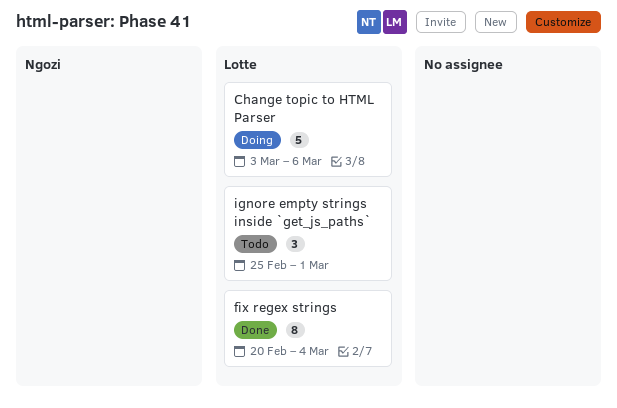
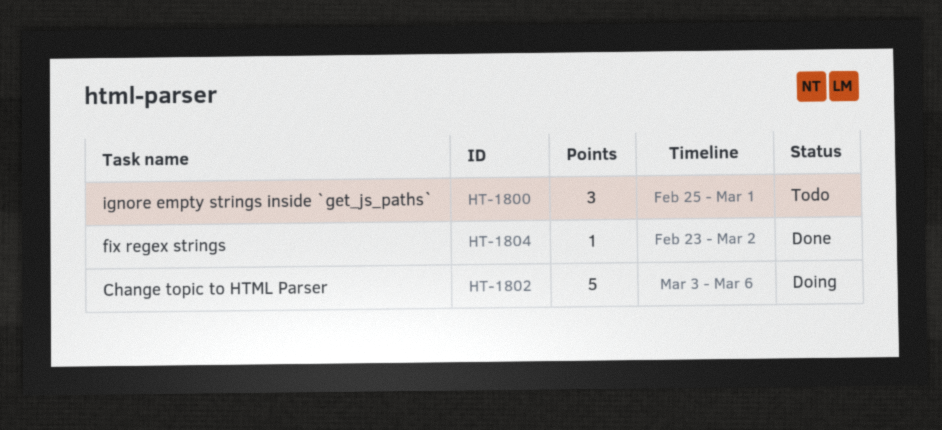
fix regex strings, estimate: 8 -> 1
fix regex strings, start: Feb 20 -> Feb 23
fix regex strings, due: Mar 4 -> Mar 2

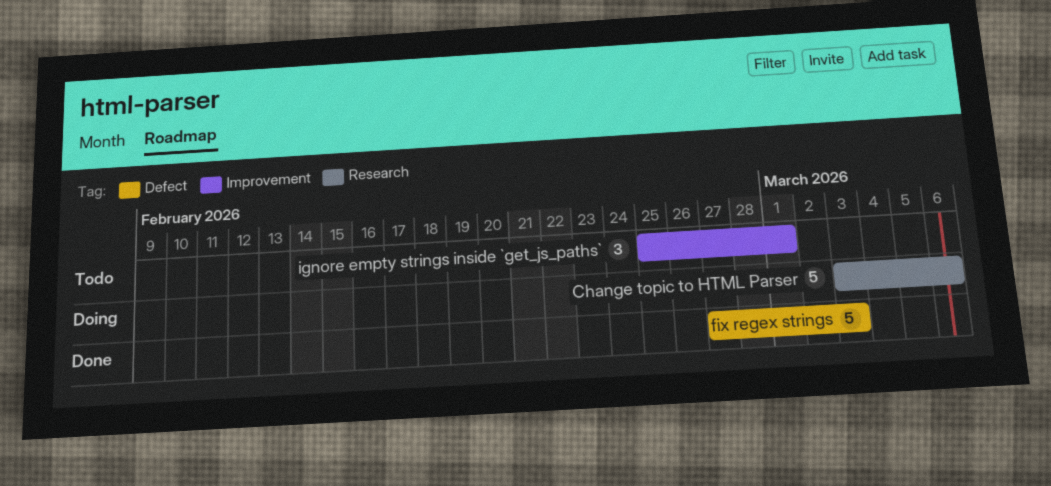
fix regex strings, estimate: 1 -> 5
fix regex strings, start: Feb 23 -> Feb 27
fix regex strings, due: Mar 2 -> Mar 3

